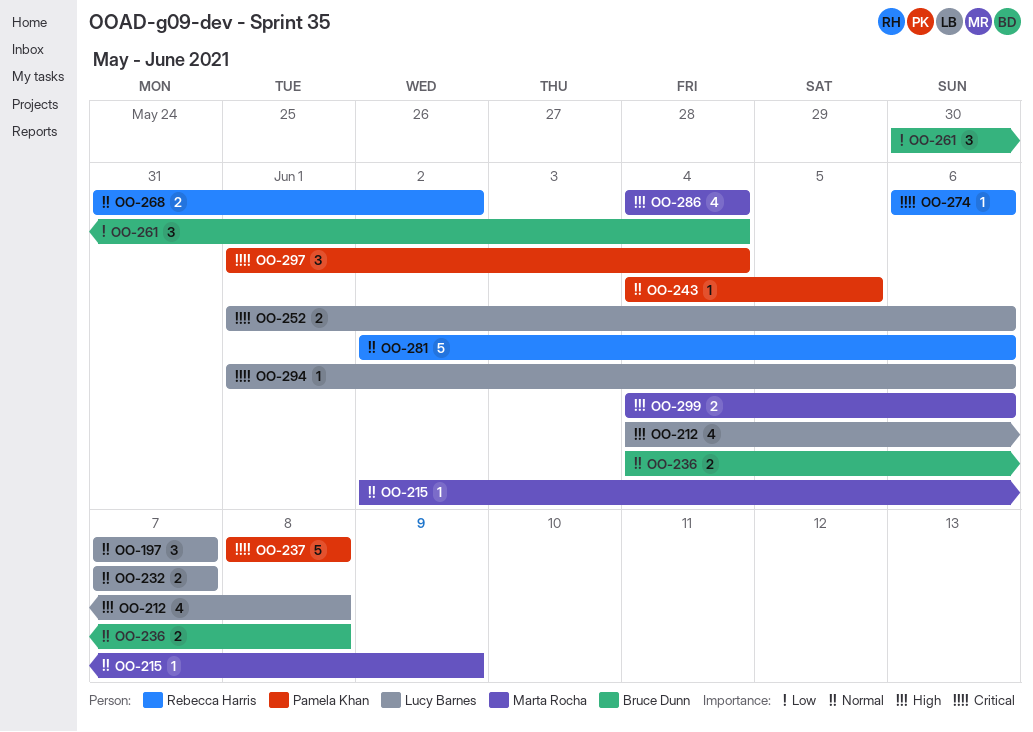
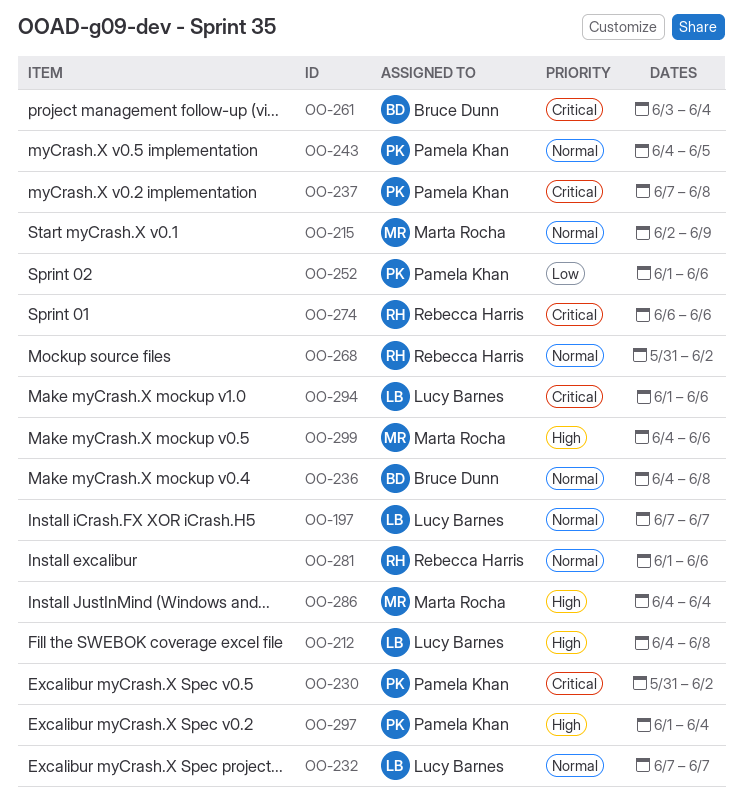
OO-230: none -> present
OO-237, start: Jun 8 -> Jun 7
OO-252, owner: Lucy Barnes -> Pamela Khan
OO-252, priority: Critical -> Low
OO-261, priority: Low -> Critical
OO-261, start: May 30 -> Jun 3
OO-281, start: Jun 2 -> Jun 1
OO-297, priority: Critical -> High

